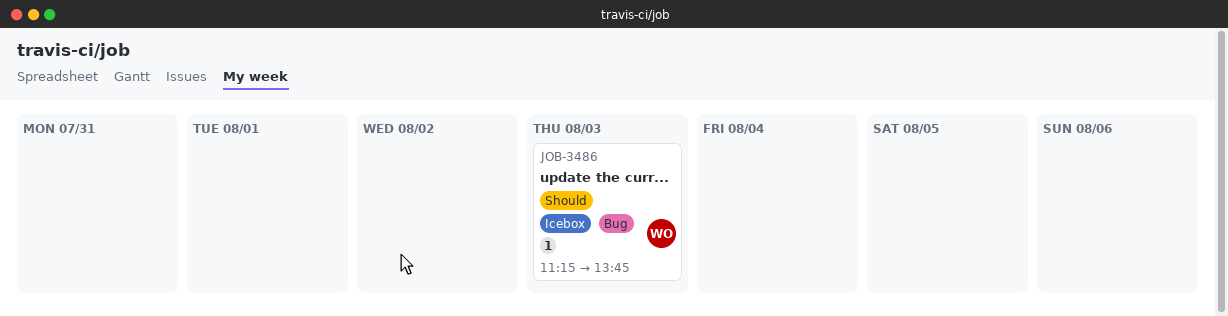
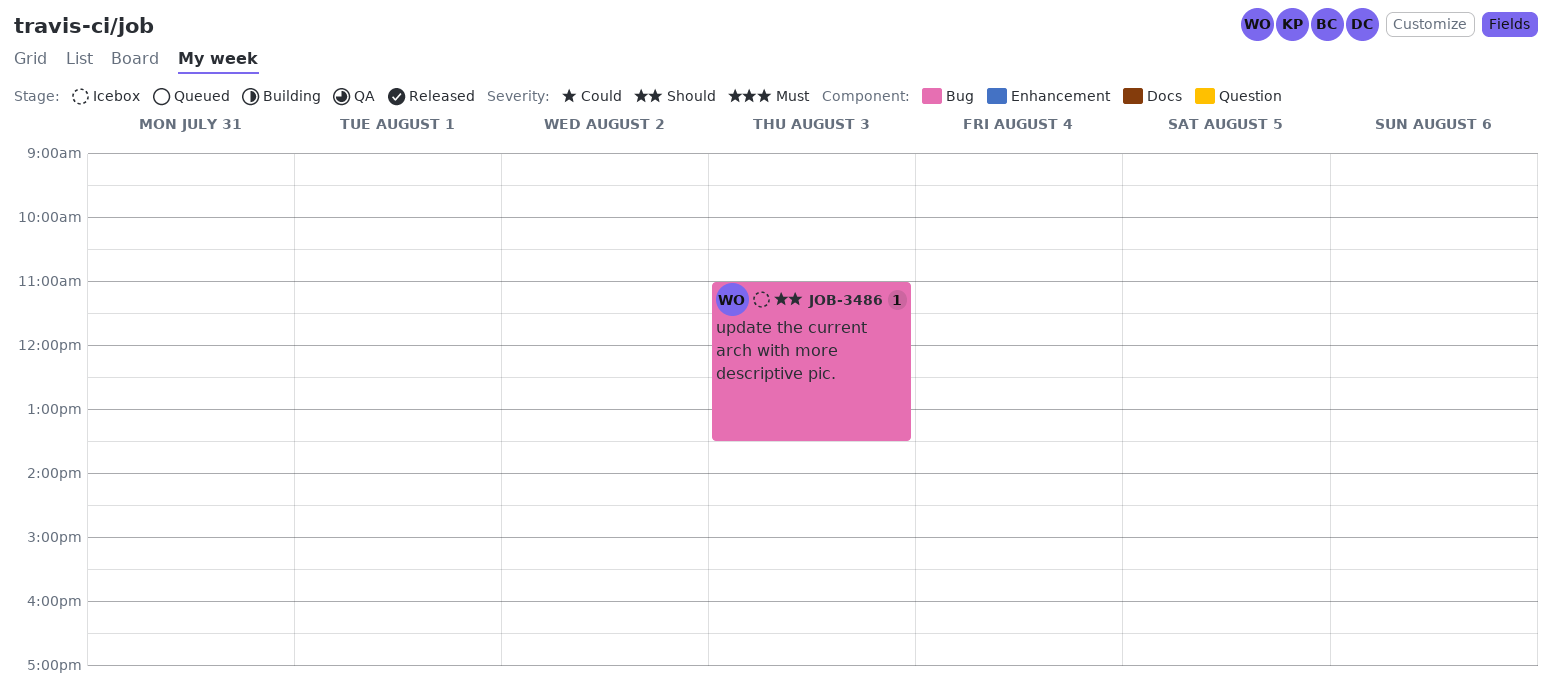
JOB-3486, begins: 11:15 -> 11:00
JOB-3486, ends: 13:45 -> 13:30

